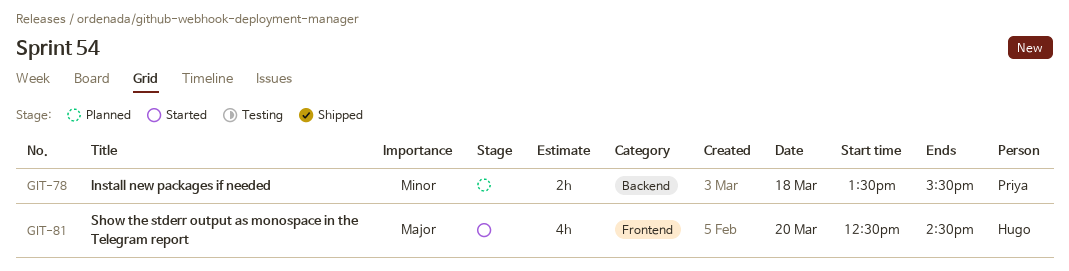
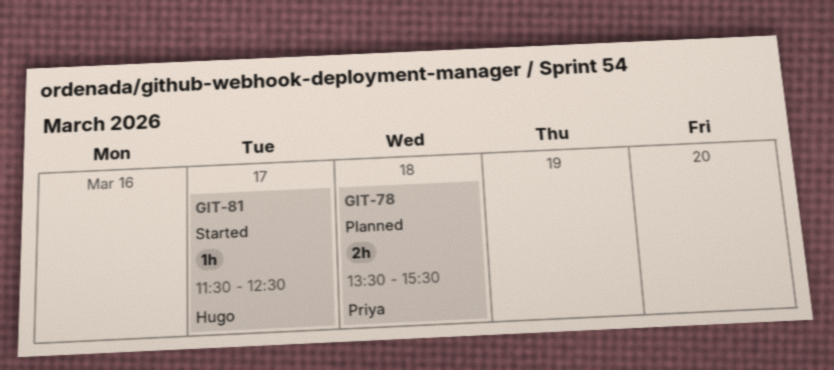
GIT-81, estimate: 4h -> 1h
GIT-81, day: Mar 20 -> Mar 17
GIT-81, begins: 12:30 -> 11:30
GIT-81, ends: 14:30 -> 12:30

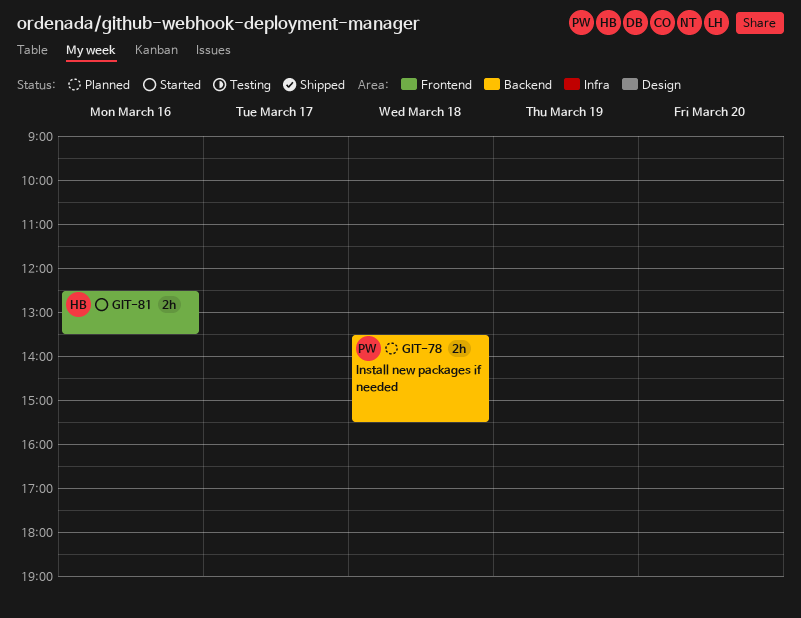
GIT-81, estimate: 1h -> 2h
GIT-81, day: Mar 17 -> Mar 16
GIT-81, begins: 11:30 -> 12:30
GIT-81, ends: 12:30 -> 13:30

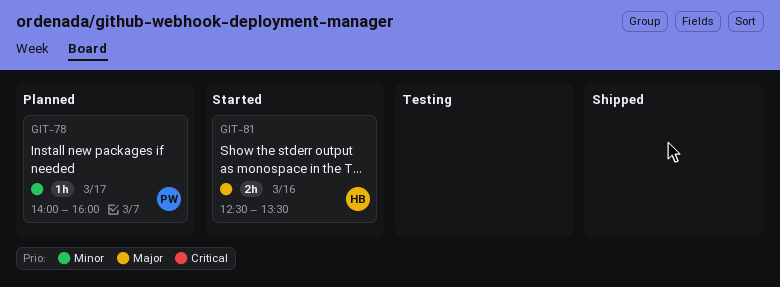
GIT-78, estimate: 2h -> 1h
GIT-78, day: Mar 18 -> Mar 17
GIT-78, begins: 13:30 -> 14:00
GIT-78, ends: 15:30 -> 16:00

